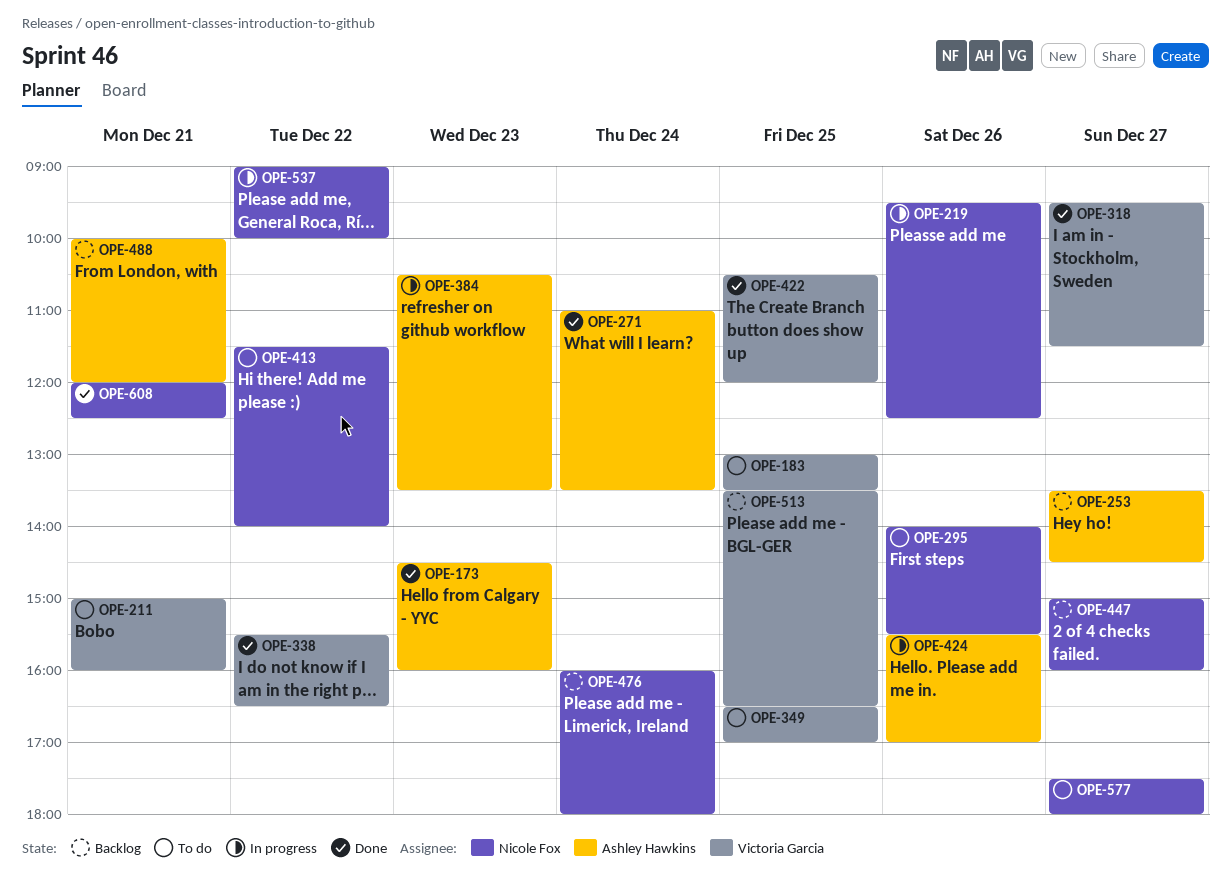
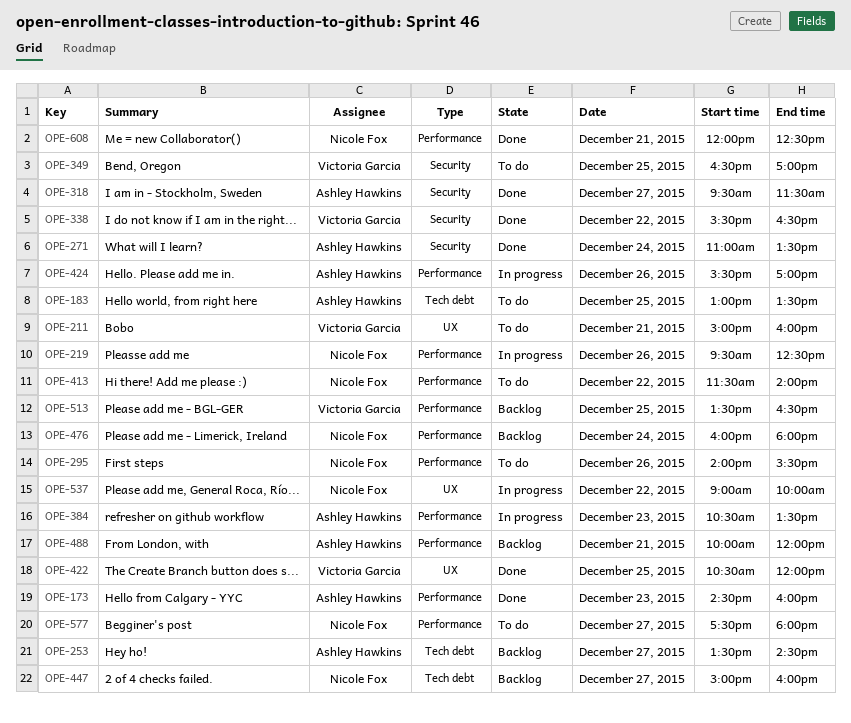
OPE-183, owner: Victoria Garcia -> Ashley Hawkins
OPE-318, owner: Victoria Garcia -> Ashley Hawkins

